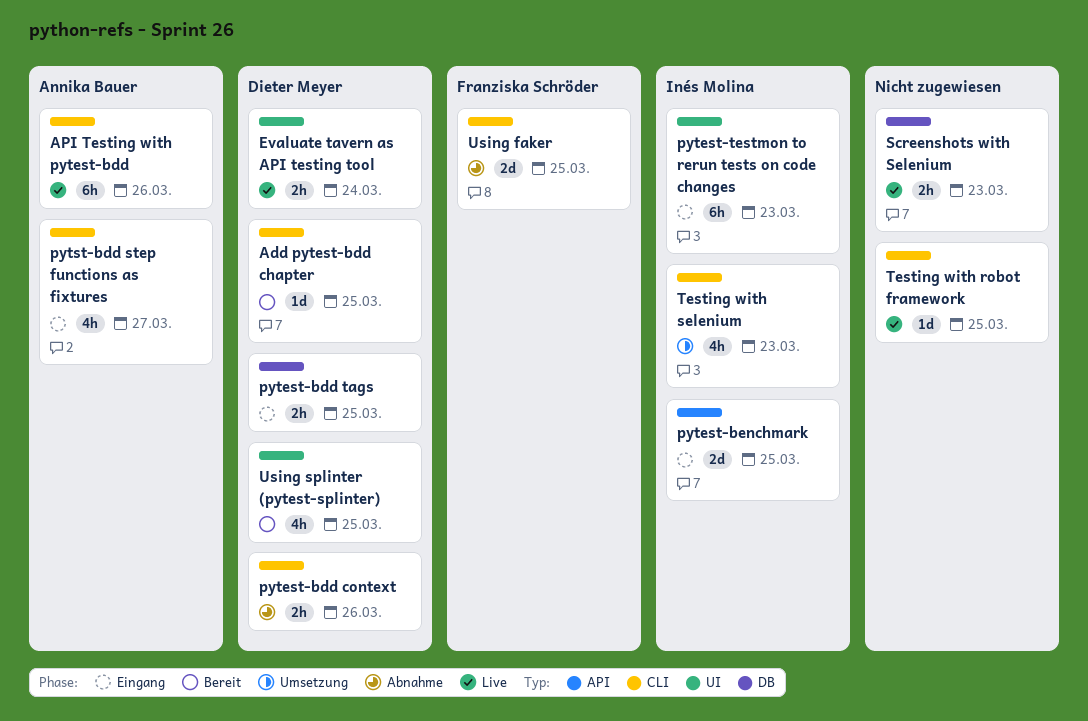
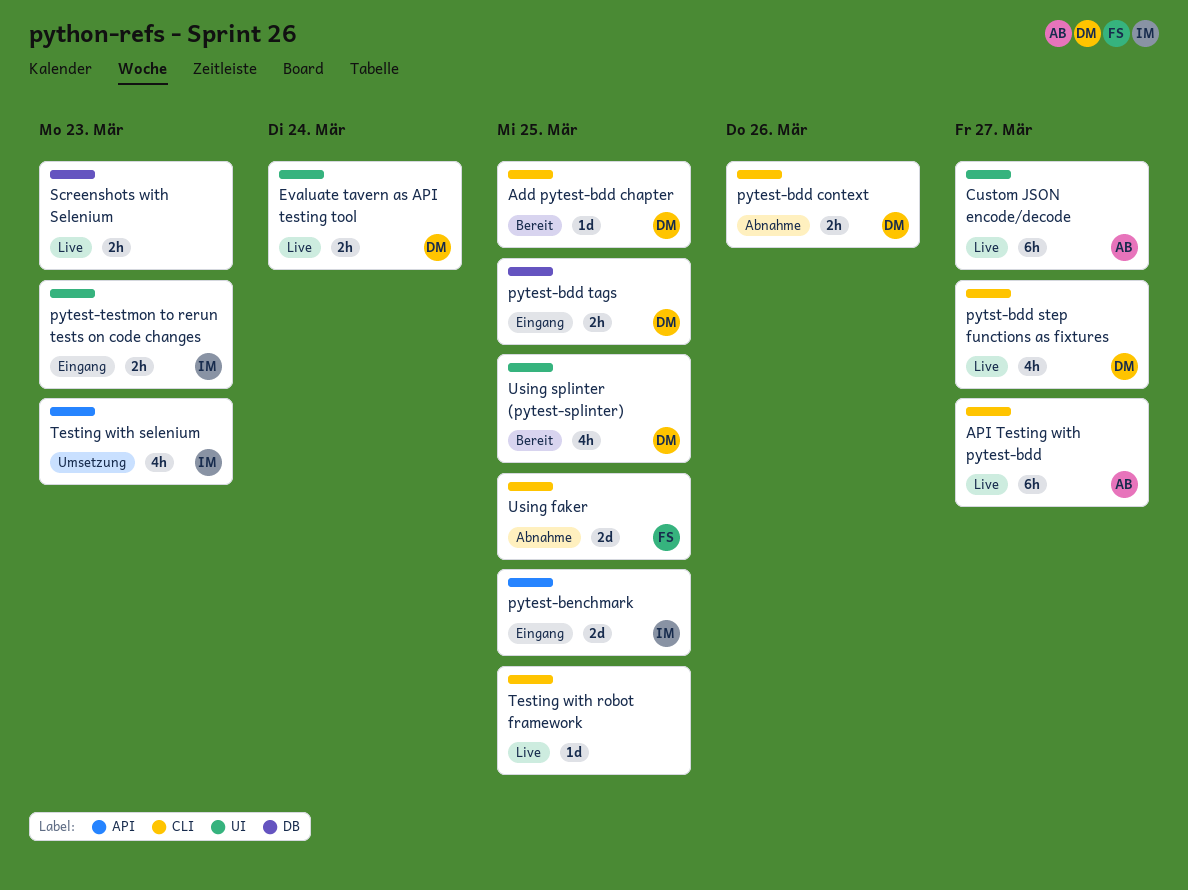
API Testing with pytest-bdd, due: Mar 26 -> Mar 27
Custom JSON encode/decode: none -> present
pytest-testmon to rerun tests on code changes, estimate: 6h -> 2h
pytst-bdd step functions as fixtures, status: Eingang -> Live
pytst-bdd step functions as fixtures, owner: Annika Bauer -> Dieter Meyer
Testing with selenium, label: CLI -> API

